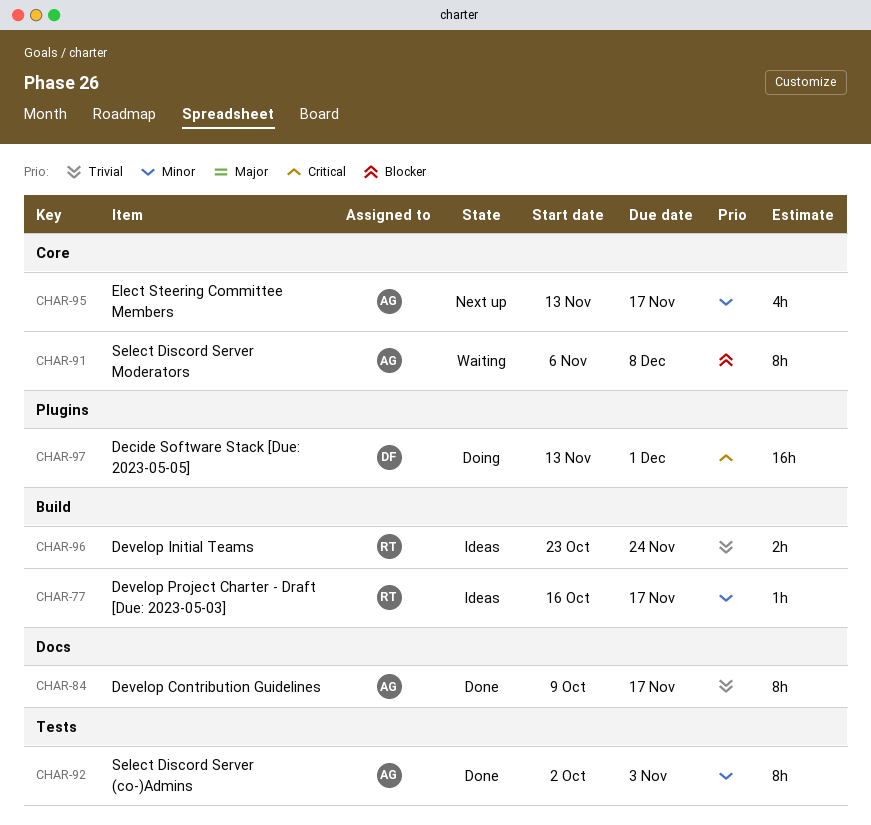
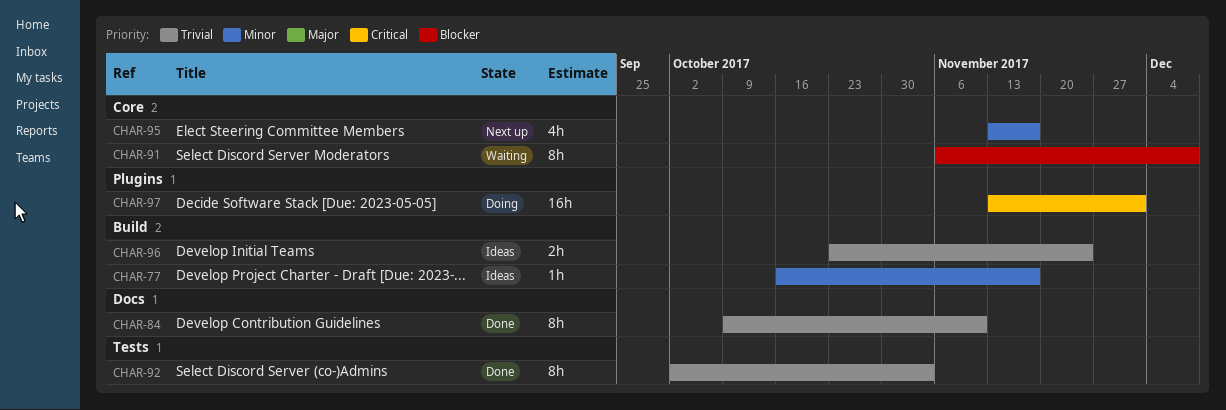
CHAR-84, due: Nov 17 -> Nov 10
CHAR-92, priority: Minor -> Trivial

